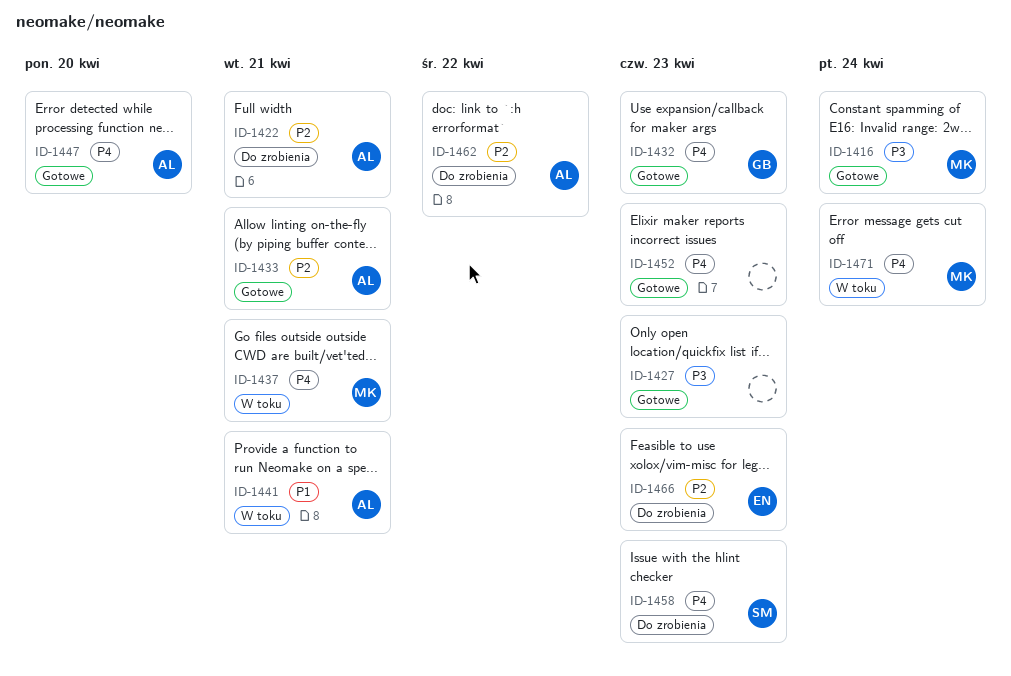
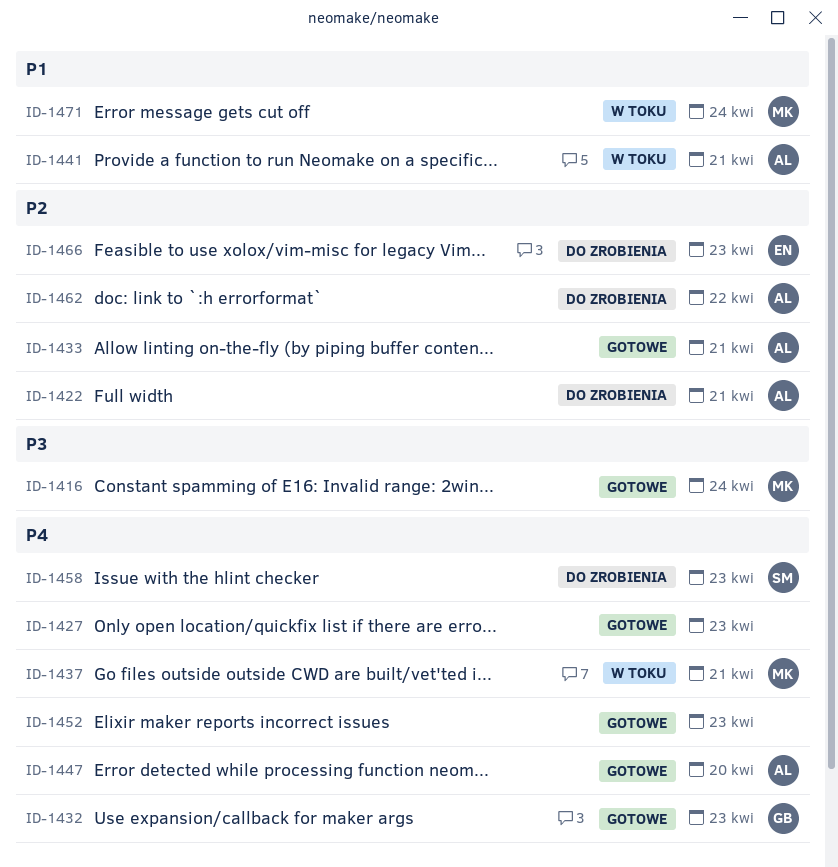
ID-1427, priority: P3 -> P4
ID-1471, priority: P4 -> P1

